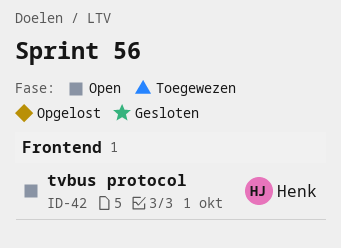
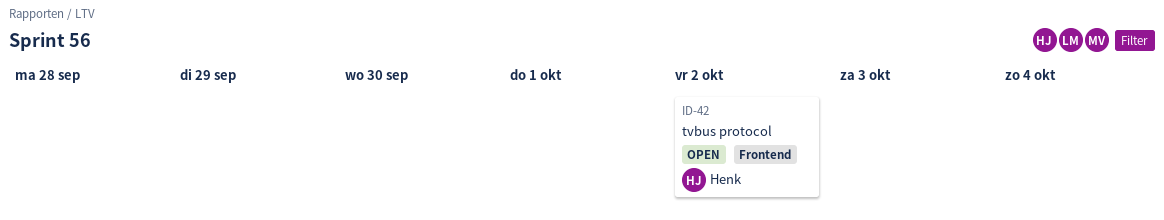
ID-42, due: Oct 1 -> Oct 2

